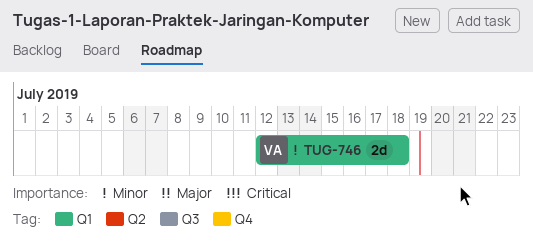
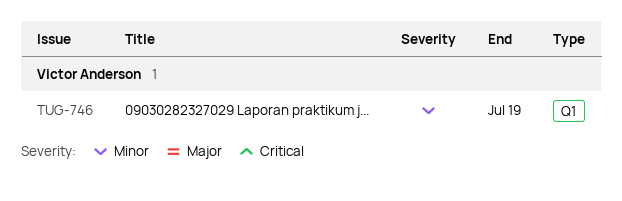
TUG-746, due: Jul 18 -> Jul 19

